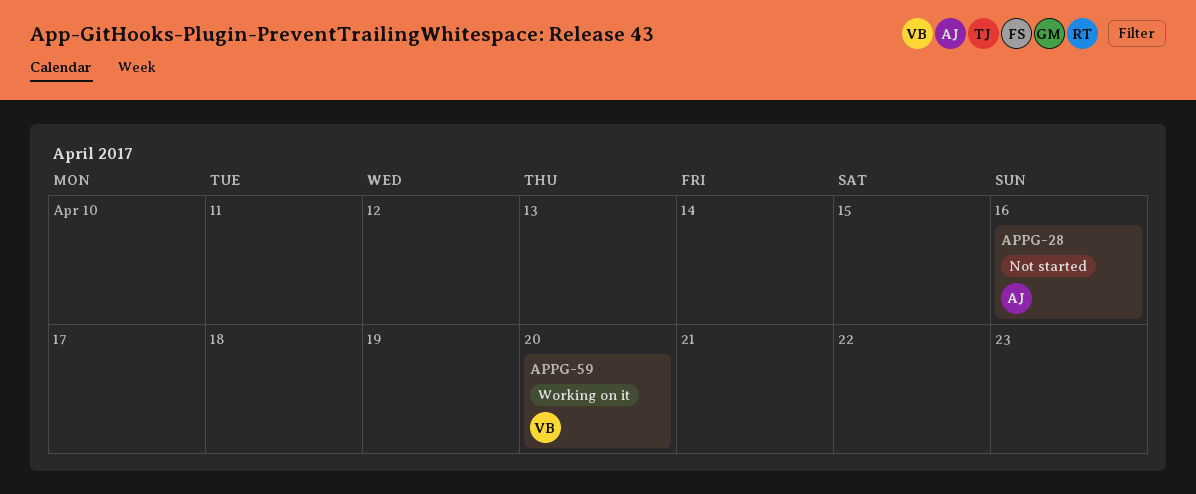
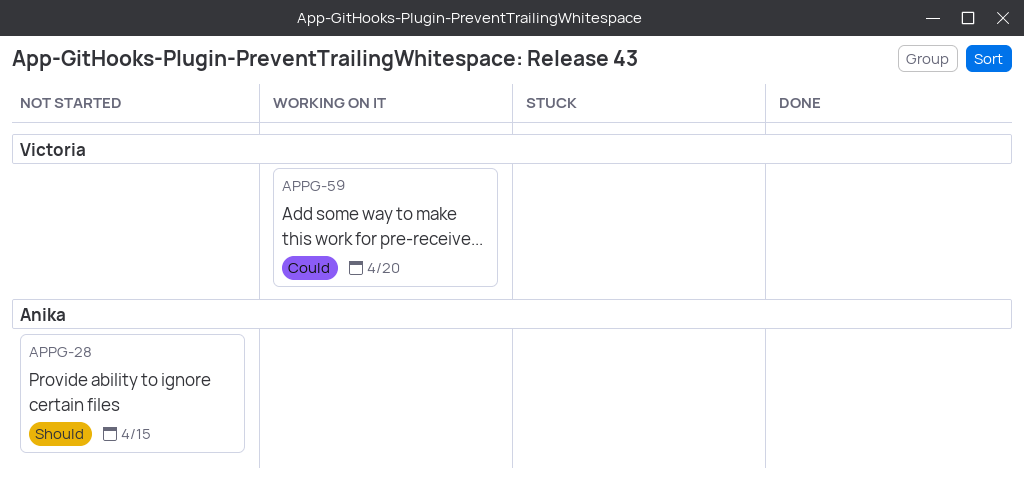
APPG-28, due: Apr 16 -> Apr 15

